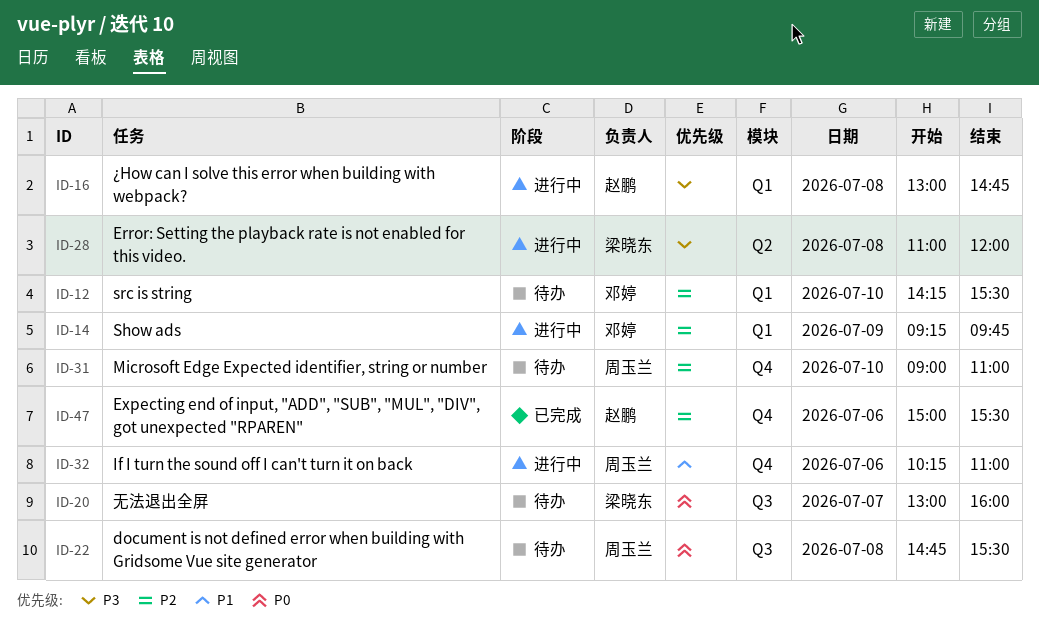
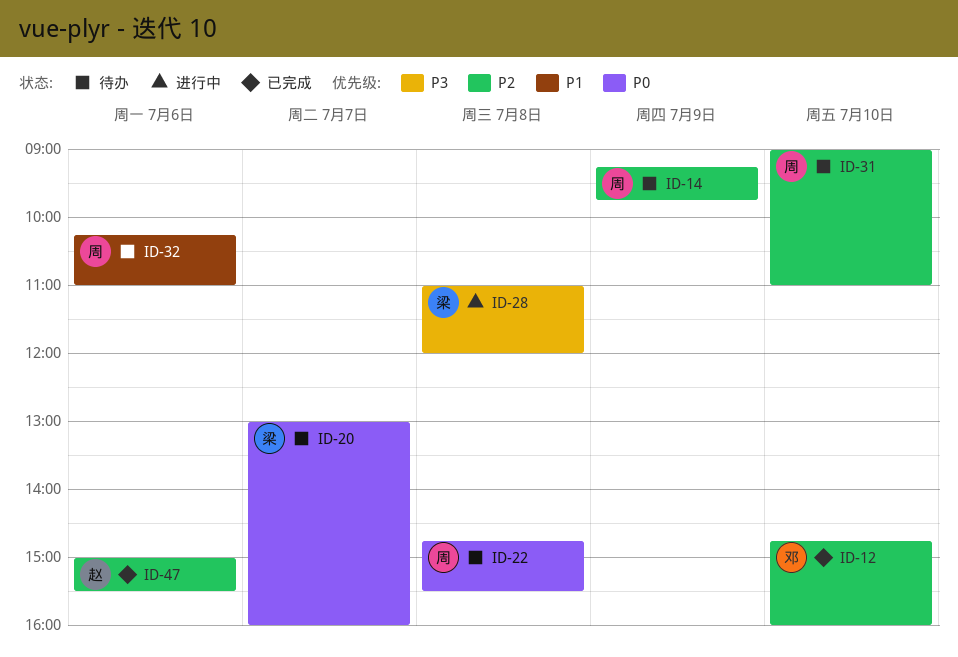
ID-12, status: 待办 -> 已完成
ID-12, begins: 14:15 -> 14:45
ID-12, ends: 15:30 -> 16:00
ID-14, status: 进行中 -> 待办
ID-14, owner: 邓婷 -> 周玉兰
ID-16: present -> none
ID-32, status: 进行中 -> 待办

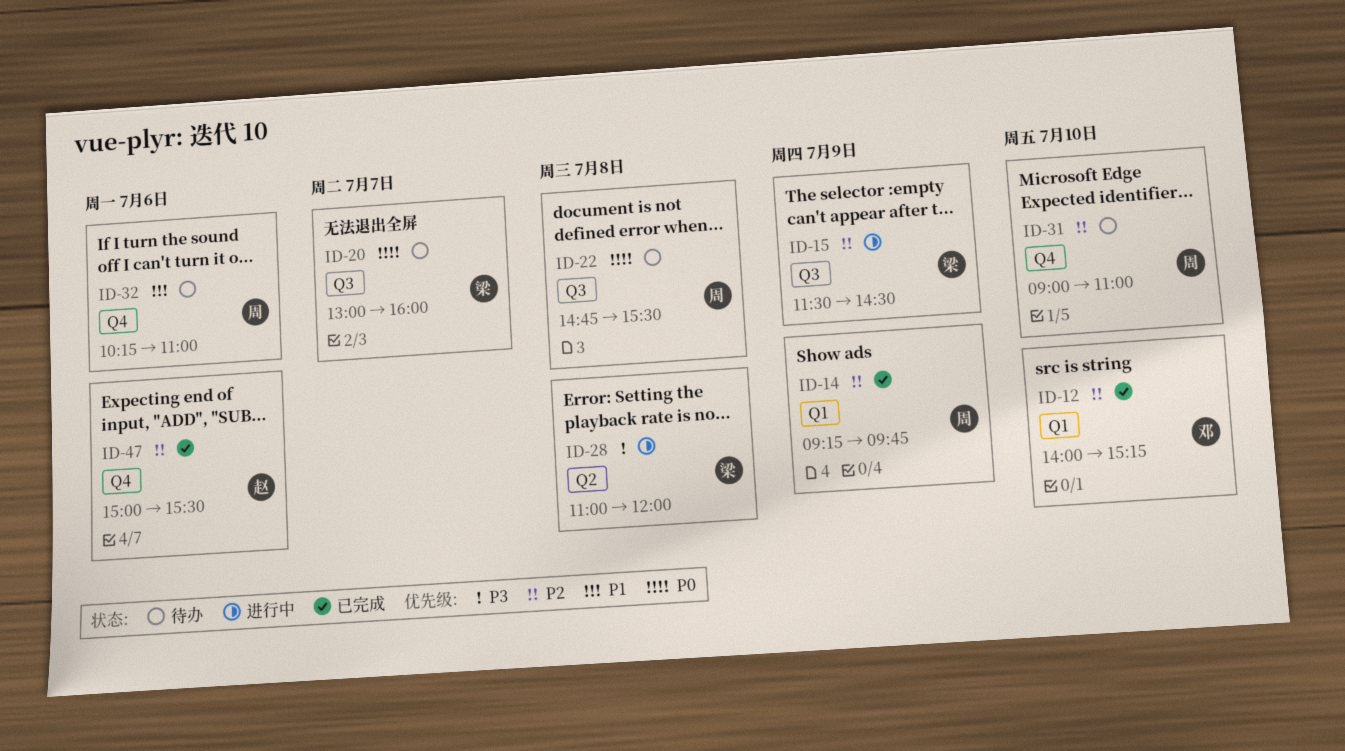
ID-12, begins: 14:45 -> 14:00
ID-12, ends: 16:00 -> 15:15
ID-14, status: 待办 -> 已完成
ID-15: none -> present

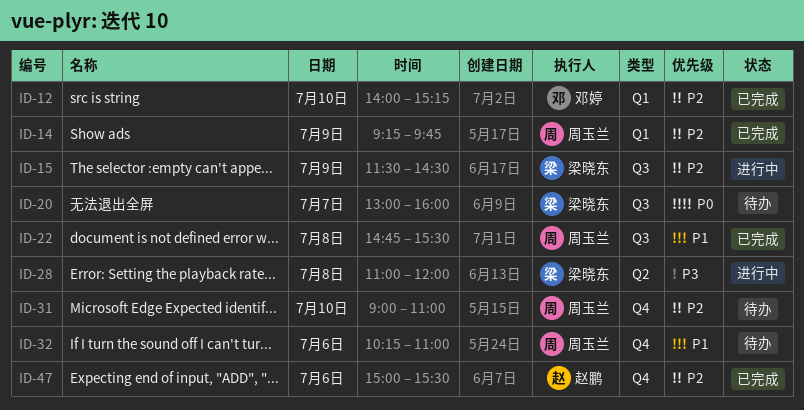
ID-22, status: 待办 -> 已完成
ID-22, priority: P0 -> P1

